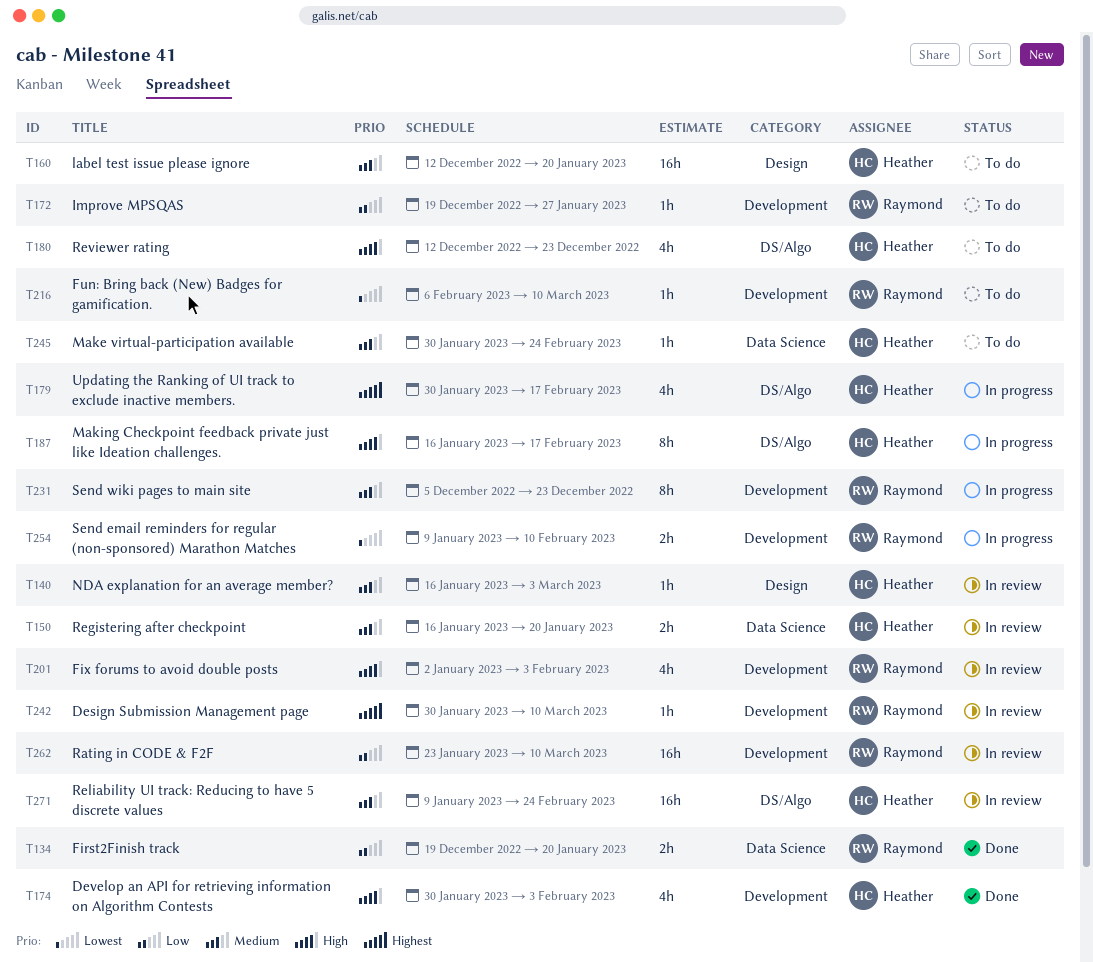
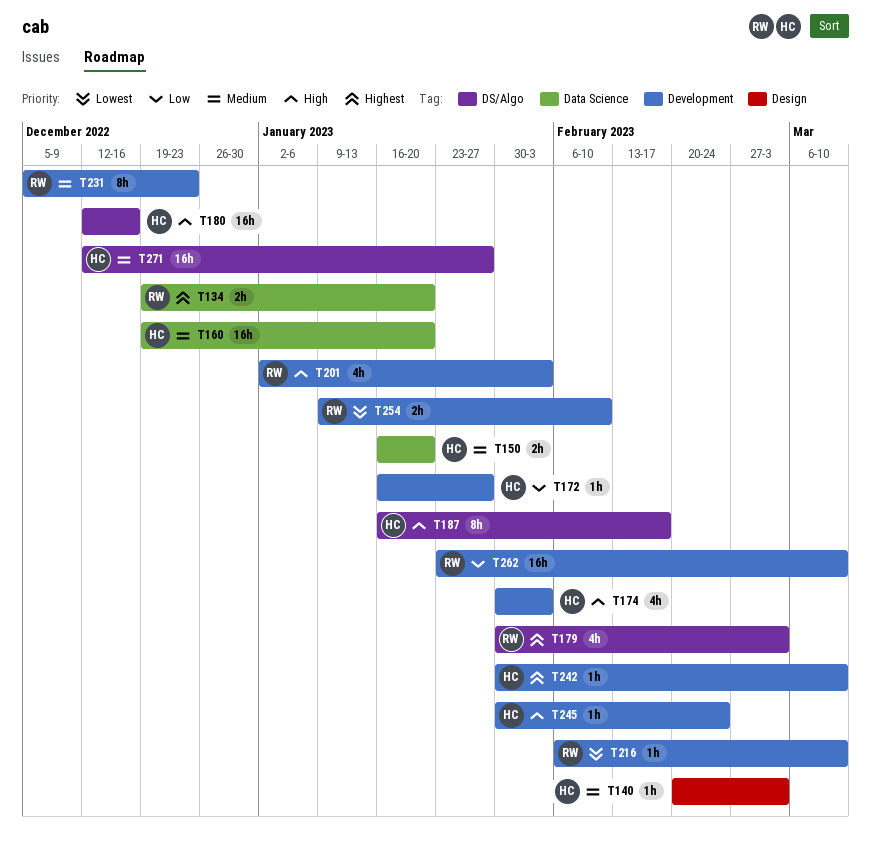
T134, priority: Low -> Highest
T140, start: Jan 16 -> Feb 20
T160, label: Design -> Data Science
T160, start: Dec 12 -> Dec 19
T172, owner: Raymond -> Heather
T172, start: Dec 19 -> Jan 16
T179, owner: Heather -> Raymond
T179, due: Feb 17 -> Mar 3
T180, estimate: 4h -> 16h
T180, due: Dec 23 -> Dec 16
T242, owner: Raymond -> Heather
T245, priority: Medium -> High
T245, label: Data Science -> Development
T271, start: Jan 9 -> Dec 12
T271, due: Feb 24 -> Jan 27

